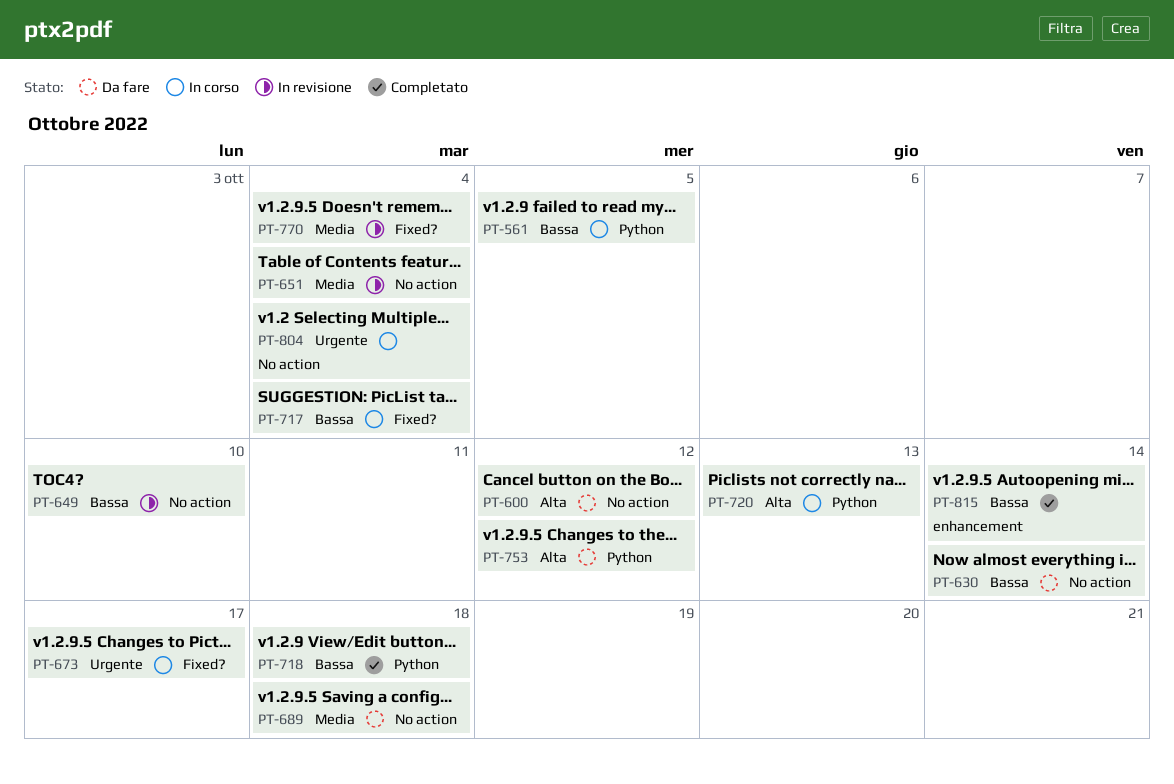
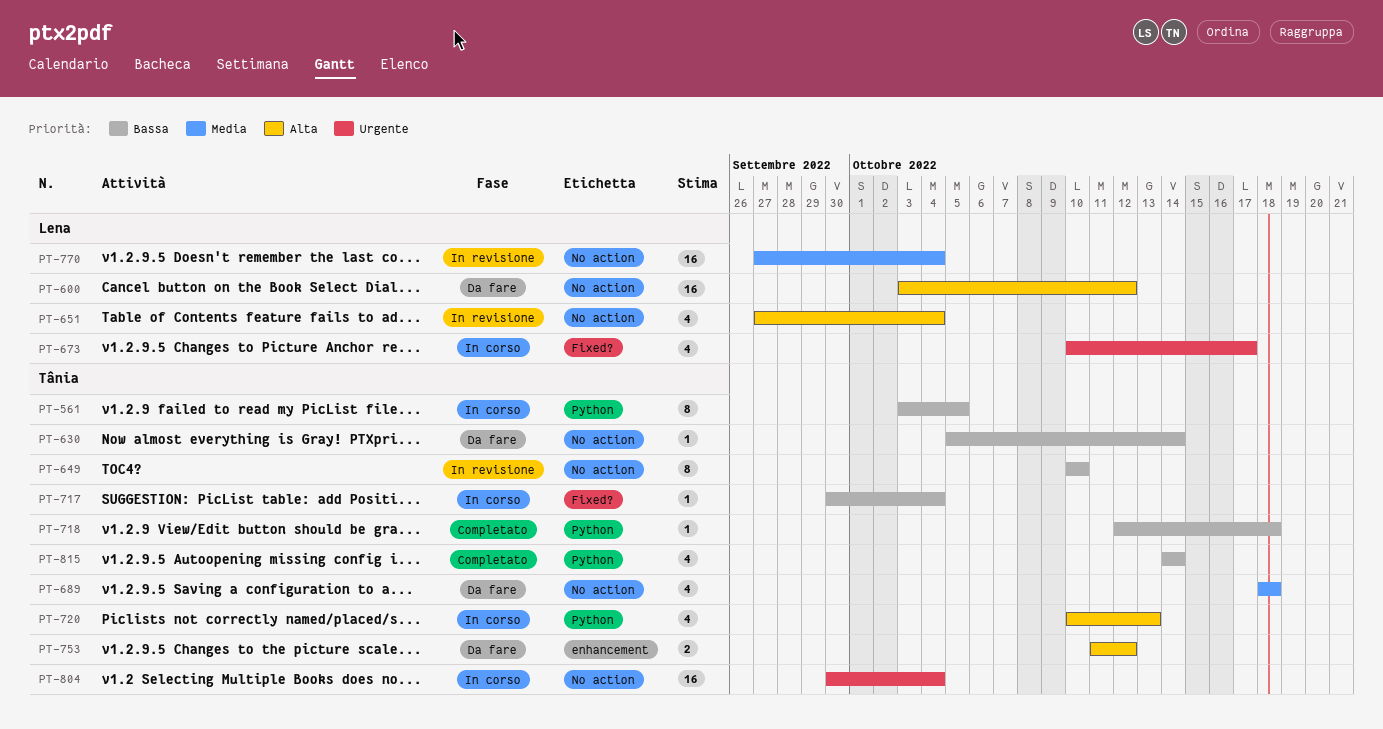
PT-651, priority: Media -> Alta
PT-753, label: Python -> enhancement
PT-770, label: Fixed? -> No action
PT-815, label: enhancement -> Python

